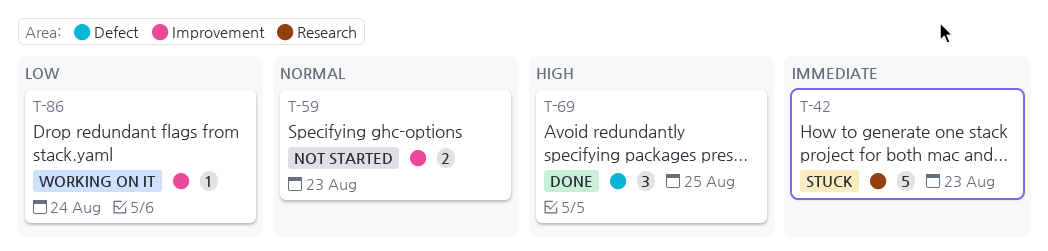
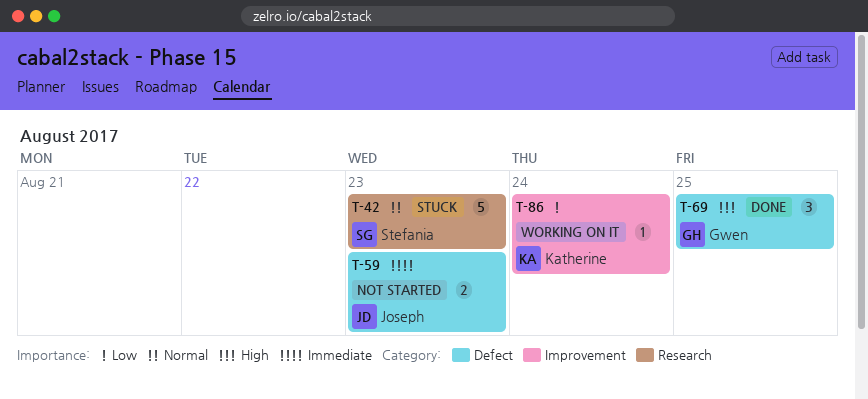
T-42, priority: Immediate -> Normal
T-59, priority: Normal -> Immediate
T-59, label: Improvement -> Defect

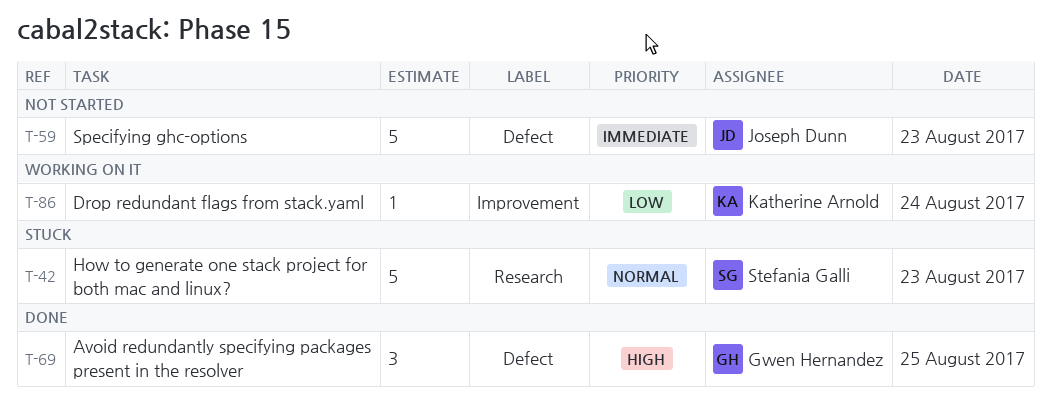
T-59, estimate: 2 -> 5

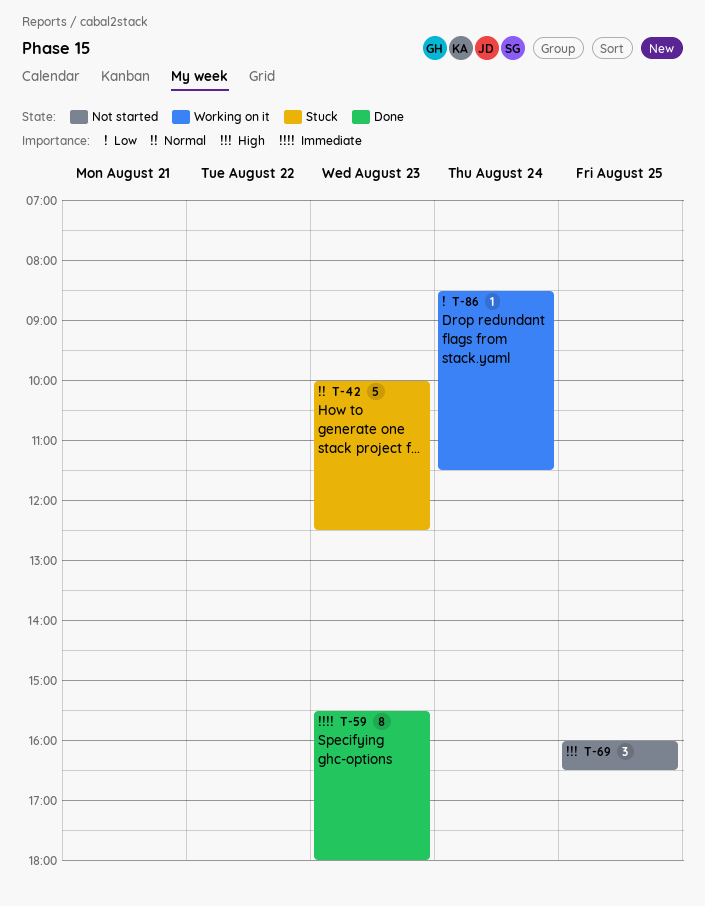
T-59, status: Not started -> Done
T-59, estimate: 5 -> 8
T-69, status: Done -> Not started

